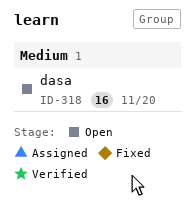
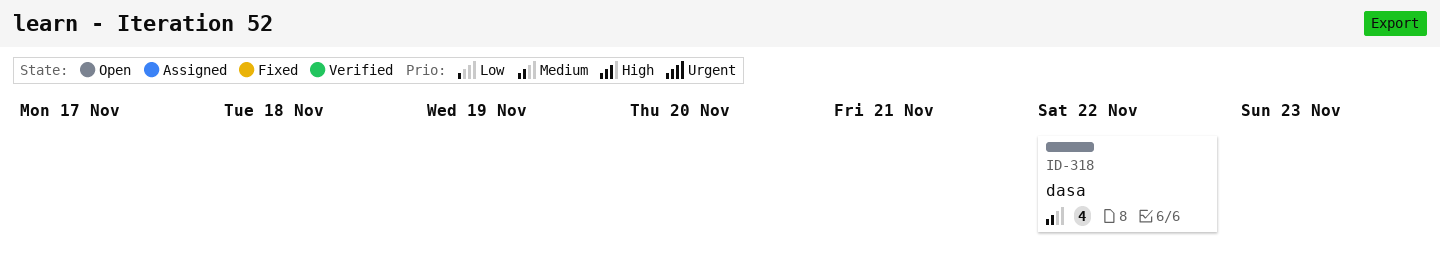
ID-318, estimate: 16 -> 4
ID-318, due: Nov 20 -> Nov 22

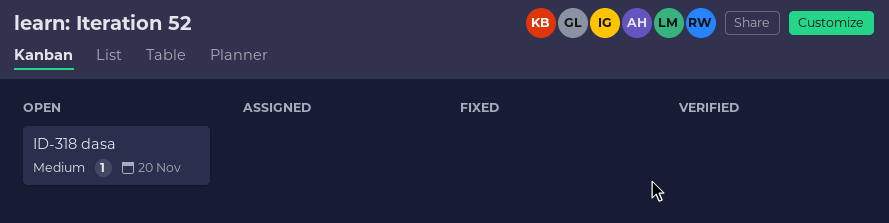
ID-318, estimate: 4 -> 1
ID-318, due: Nov 22 -> Nov 20

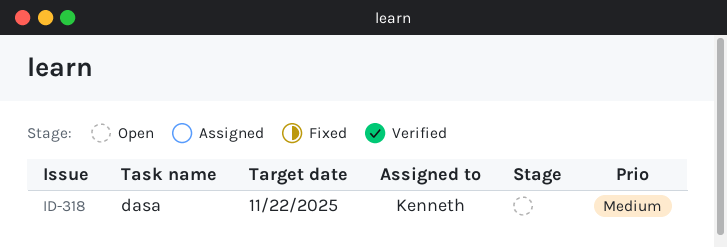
ID-318, due: Nov 20 -> Nov 22

